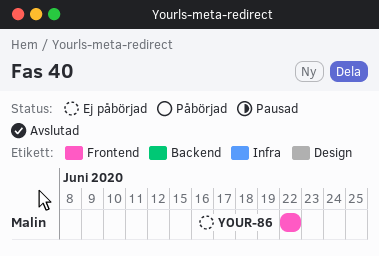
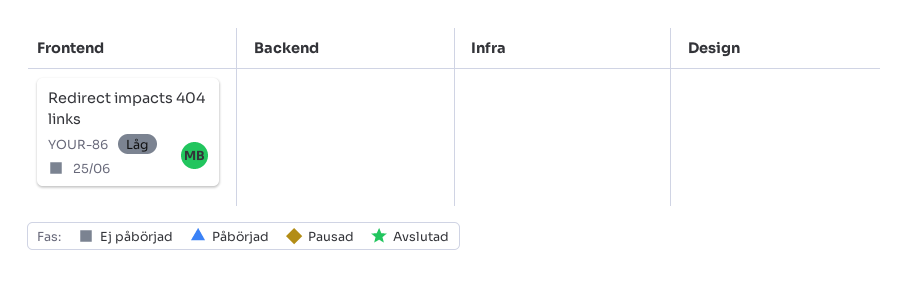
YOUR-86, due: Jun 22 -> Jun 25

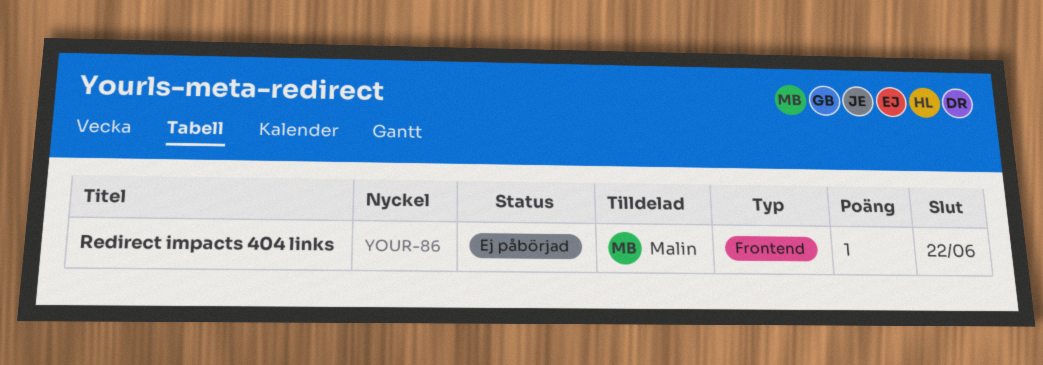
YOUR-86, due: Jun 25 -> Jun 22

